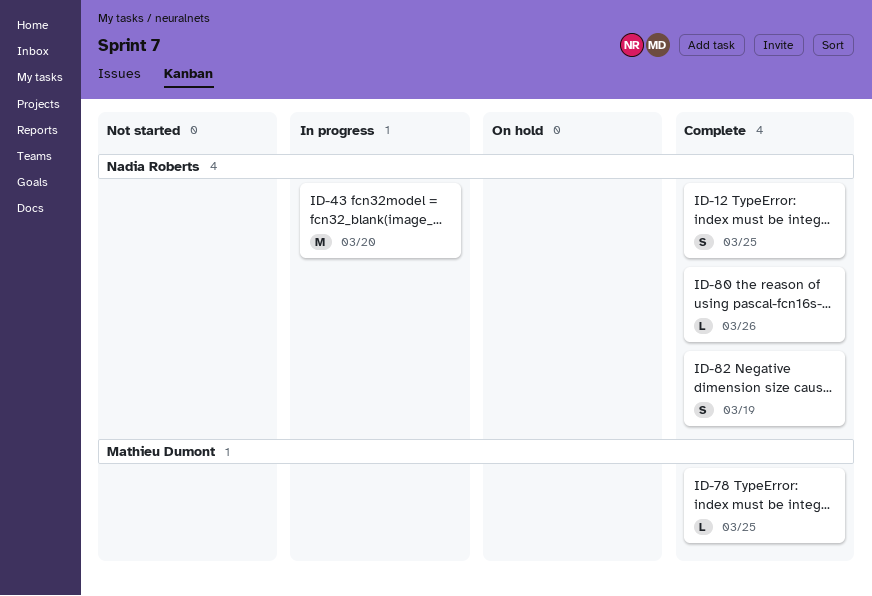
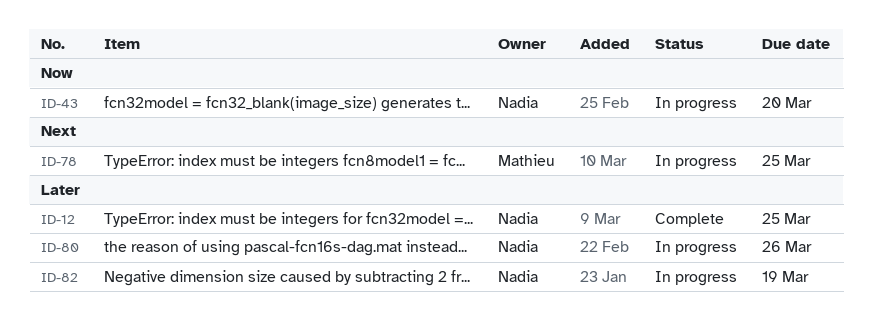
ID-78, status: Complete -> In progress
ID-80, status: Complete -> In progress
ID-82, status: Complete -> In progress

